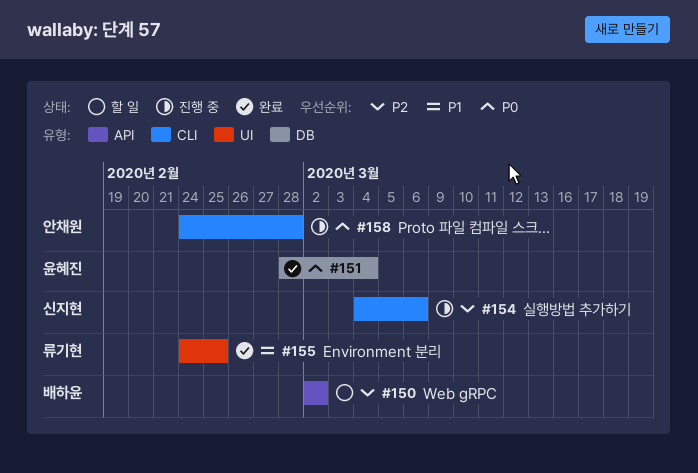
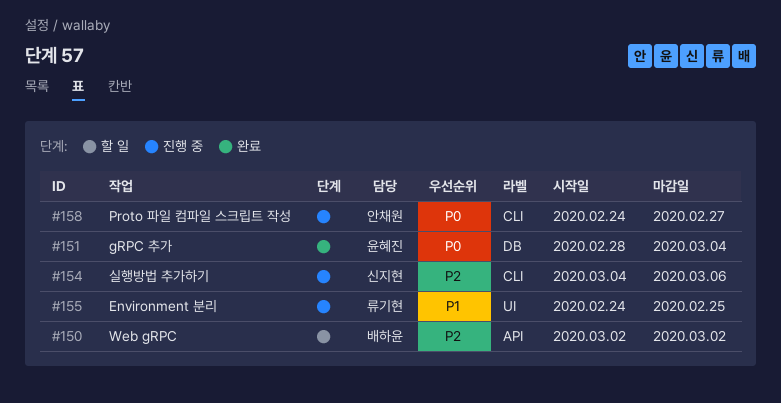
#155, status: 완료 -> 진행 중
#158, due: Feb 28 -> Feb 27

